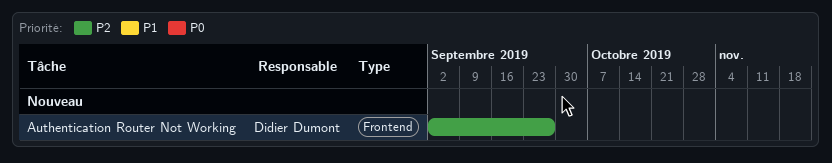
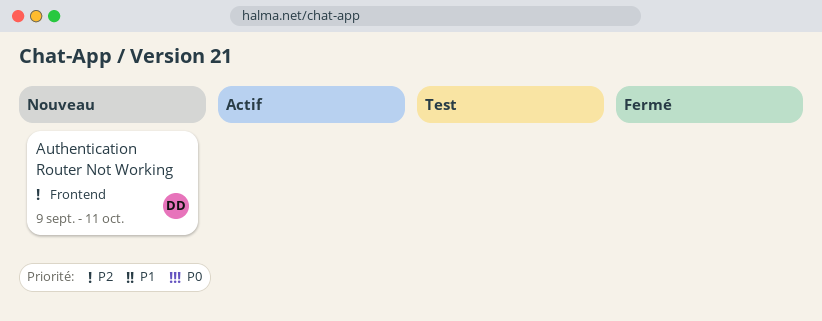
Authentication Router Not Working, start: Sep 2 -> Sep 9
Authentication Router Not Working, due: Sep 27 -> Oct 11

